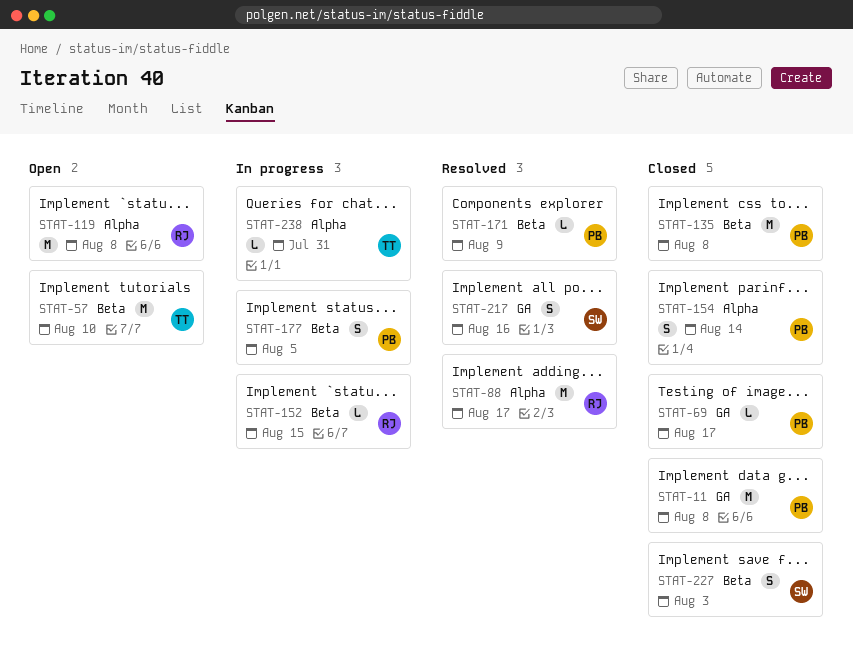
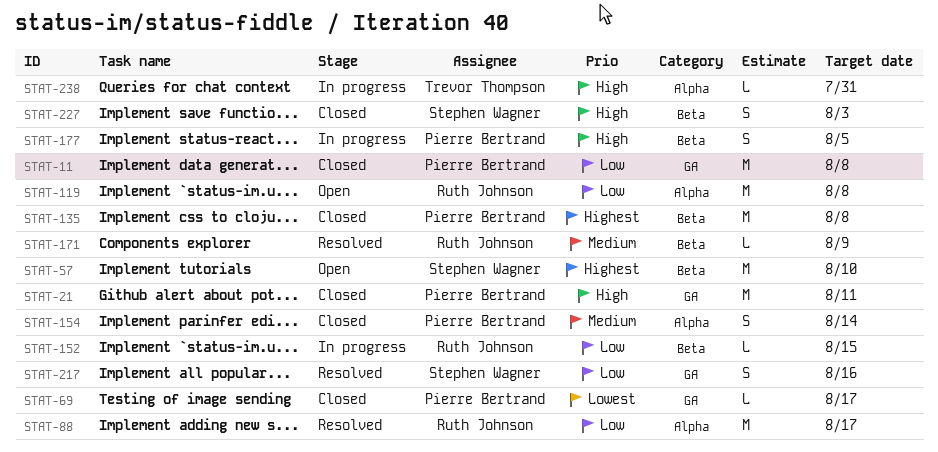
STAT-21: none -> present
STAT-57, owner: Trevor Thompson -> Stephen Wagner
STAT-171, owner: Pierre Bertrand -> Ruth Johnson

